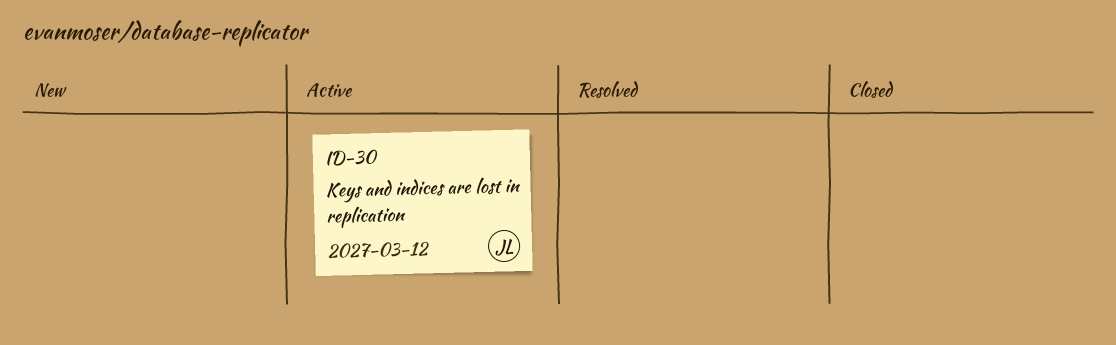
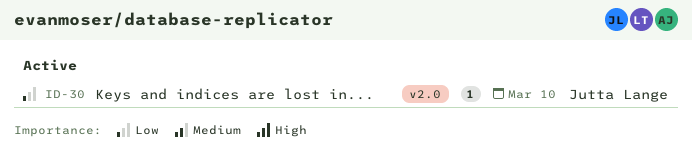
ID-30, due: Mar 12 -> Mar 10

